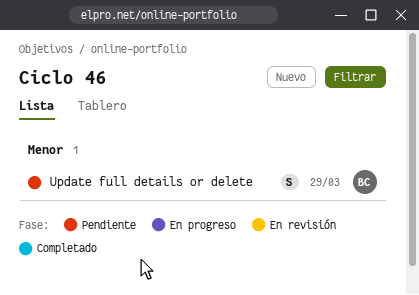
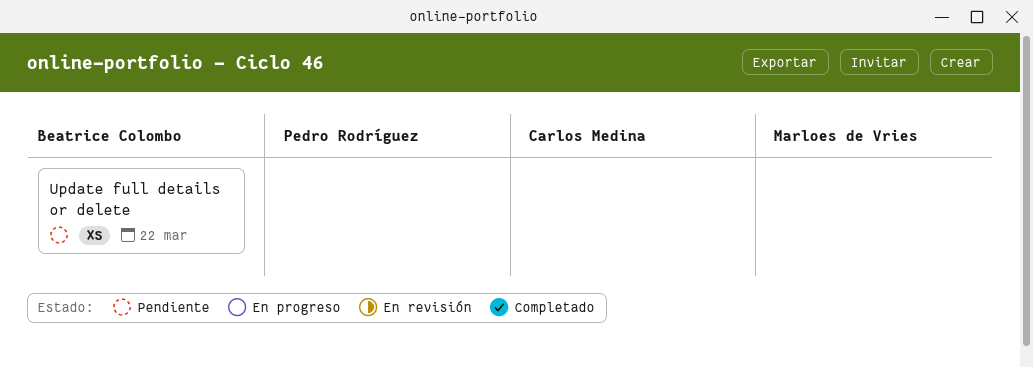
Update full details or delete, estimate: S -> XS
Update full details or delete, due: Mar 29 -> Mar 22

